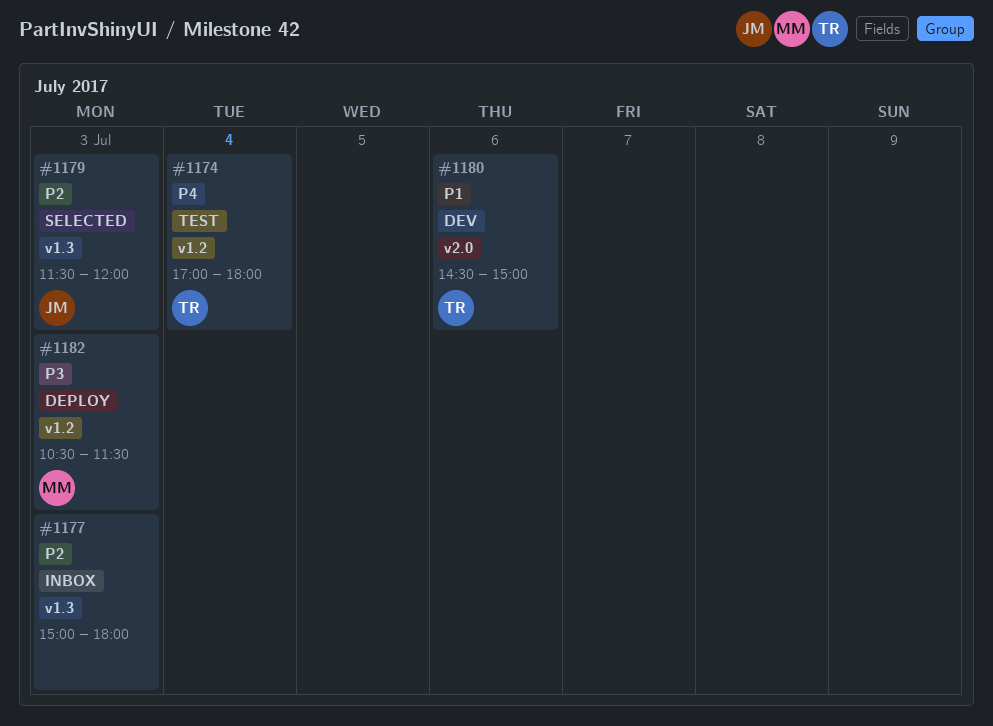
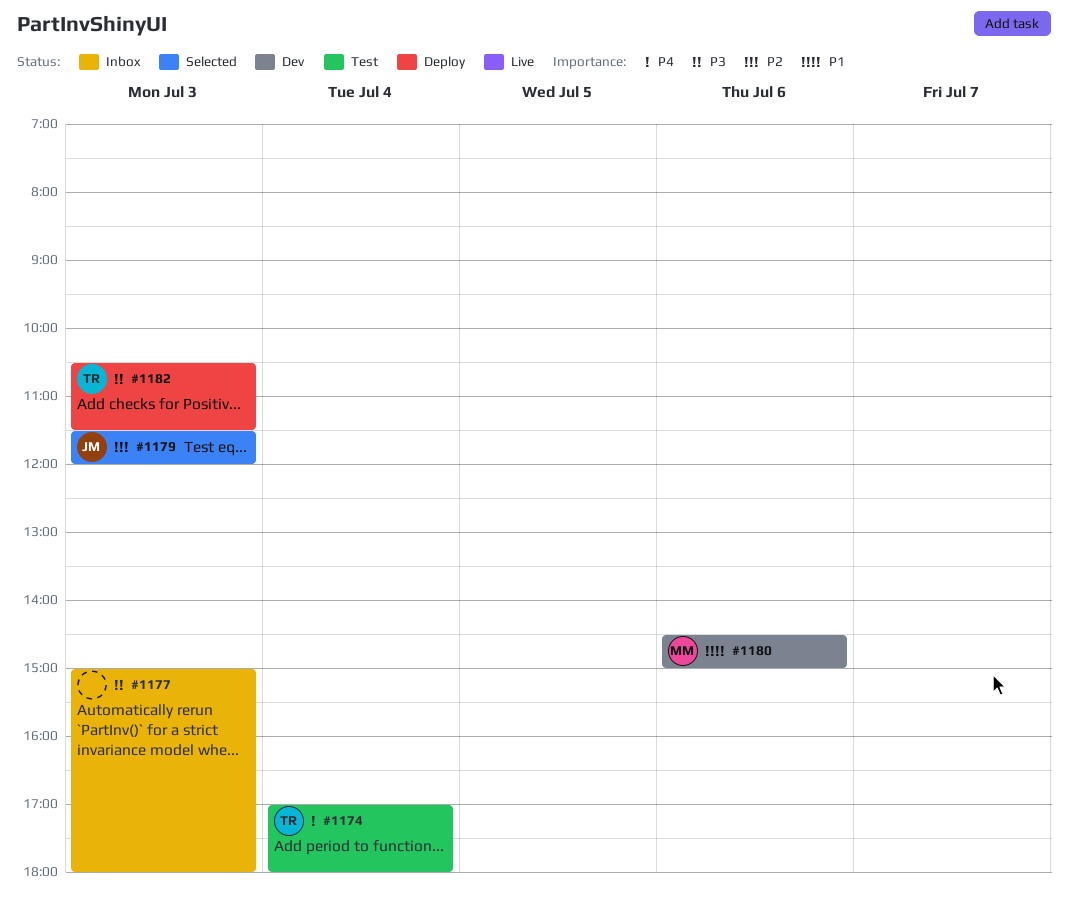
#1177, priority: P2 -> P3
#1180, owner: TR -> MM
#1182, owner: MM -> TR

